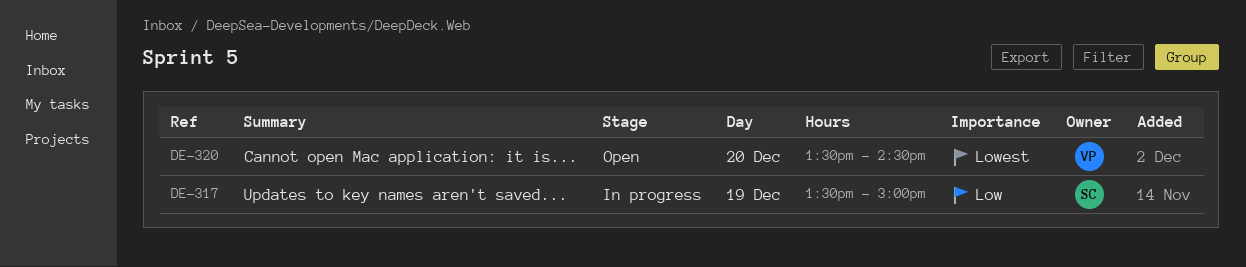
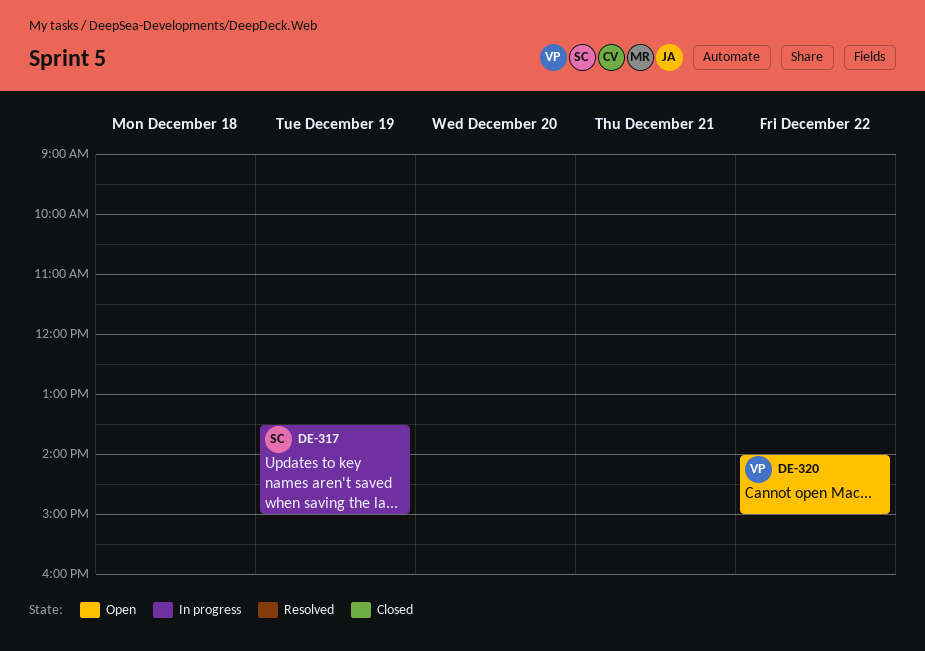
DE-320, day: Dec 20 -> Dec 22
DE-320, begins: 13:30 -> 14:00
DE-320, ends: 14:30 -> 15:00

